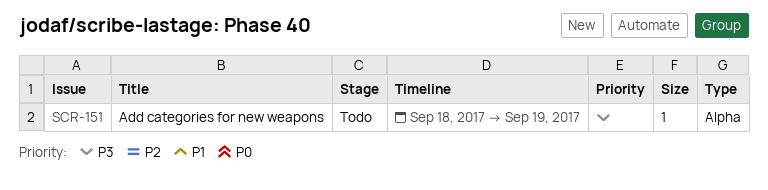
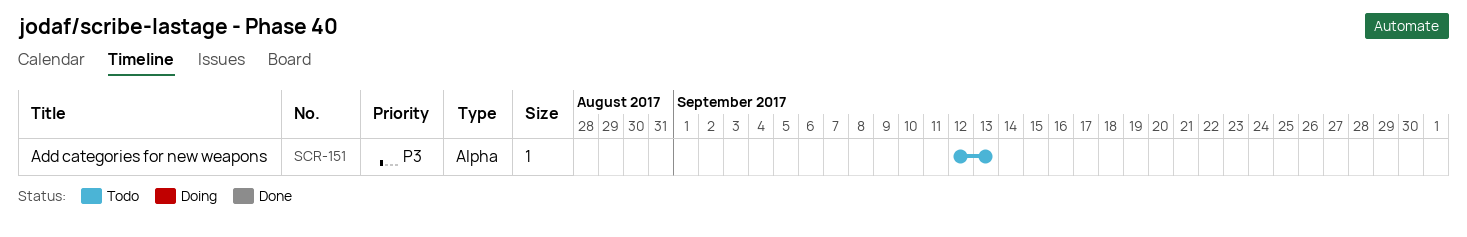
SCR-151, start: Sep 18 -> Sep 12
SCR-151, due: Sep 19 -> Sep 13

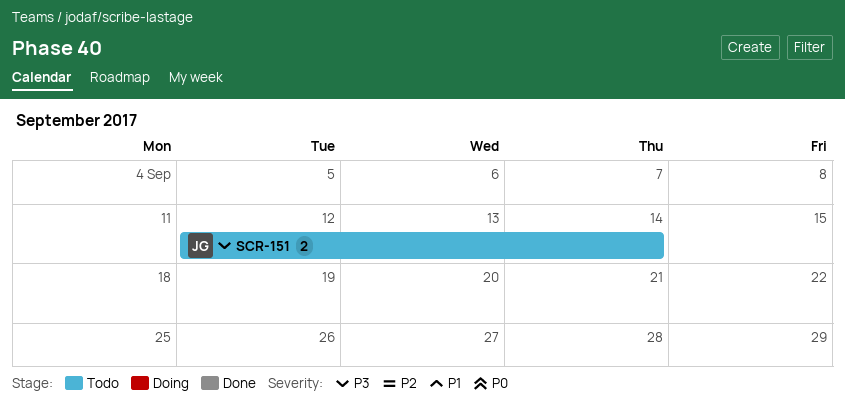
SCR-151, estimate: 1 -> 2
SCR-151, due: Sep 13 -> Sep 14

